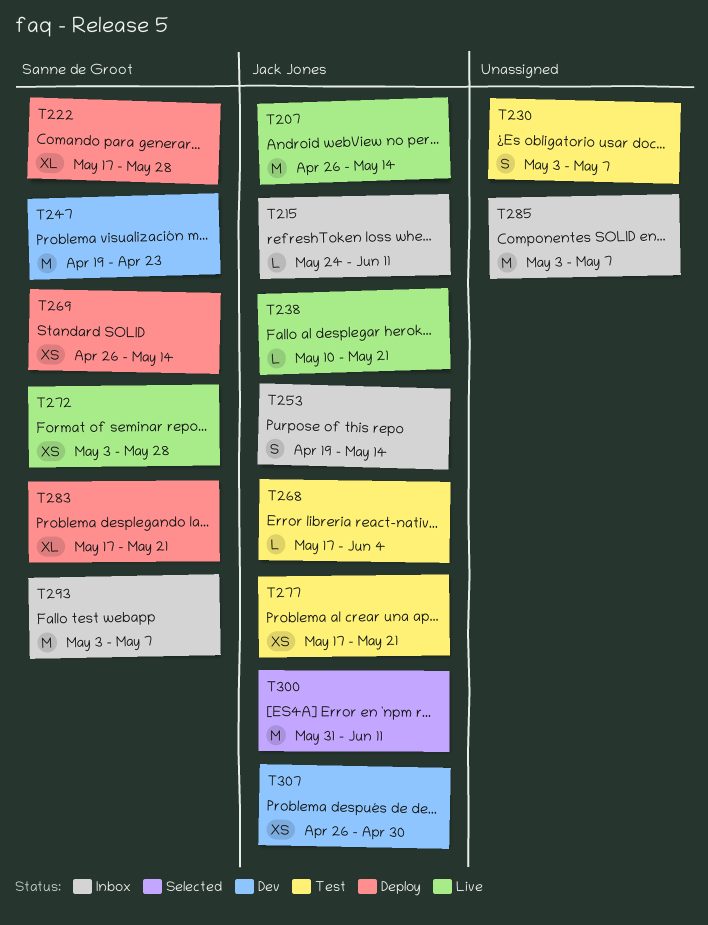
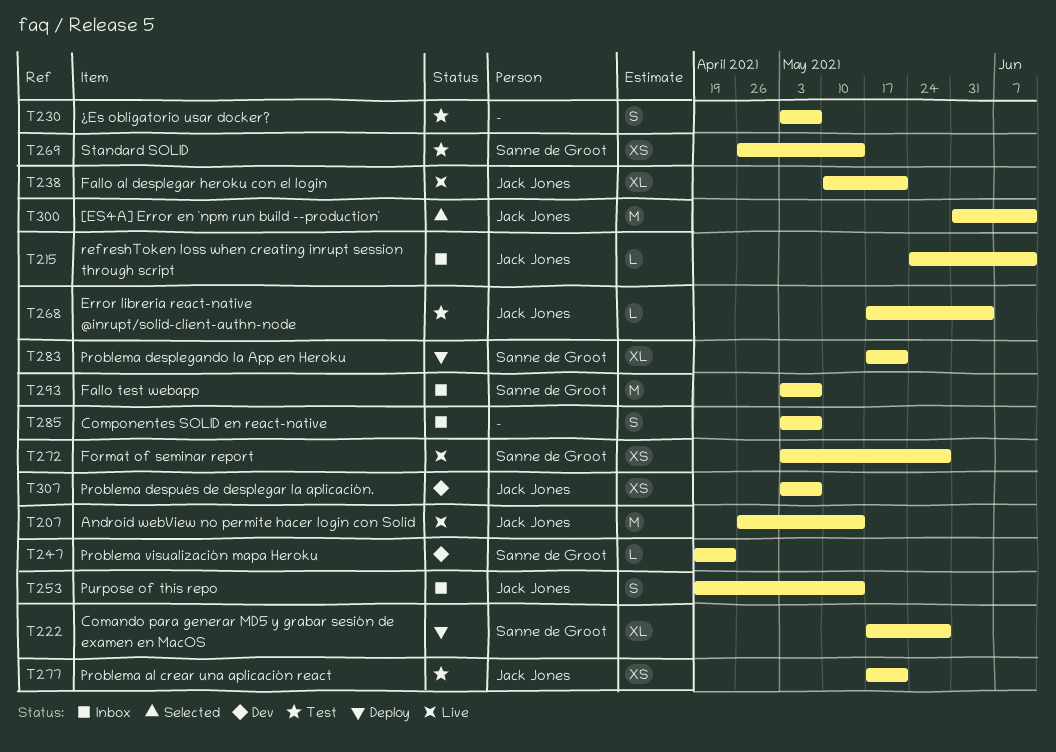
T238, estimate: L -> XL
T247, estimate: M -> L
T269, status: Deploy -> Test
T285, estimate: M -> S
T307, start: Apr 26 -> May 3
T307, due: Apr 30 -> May 7

